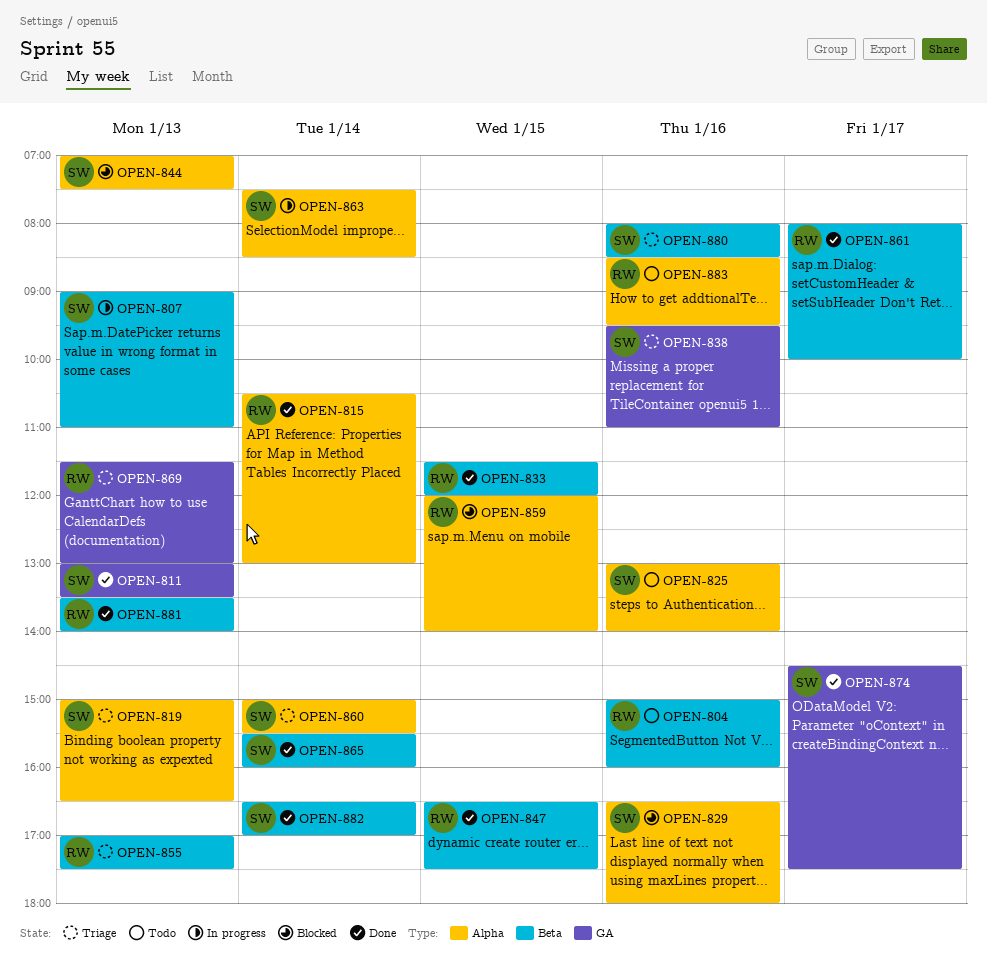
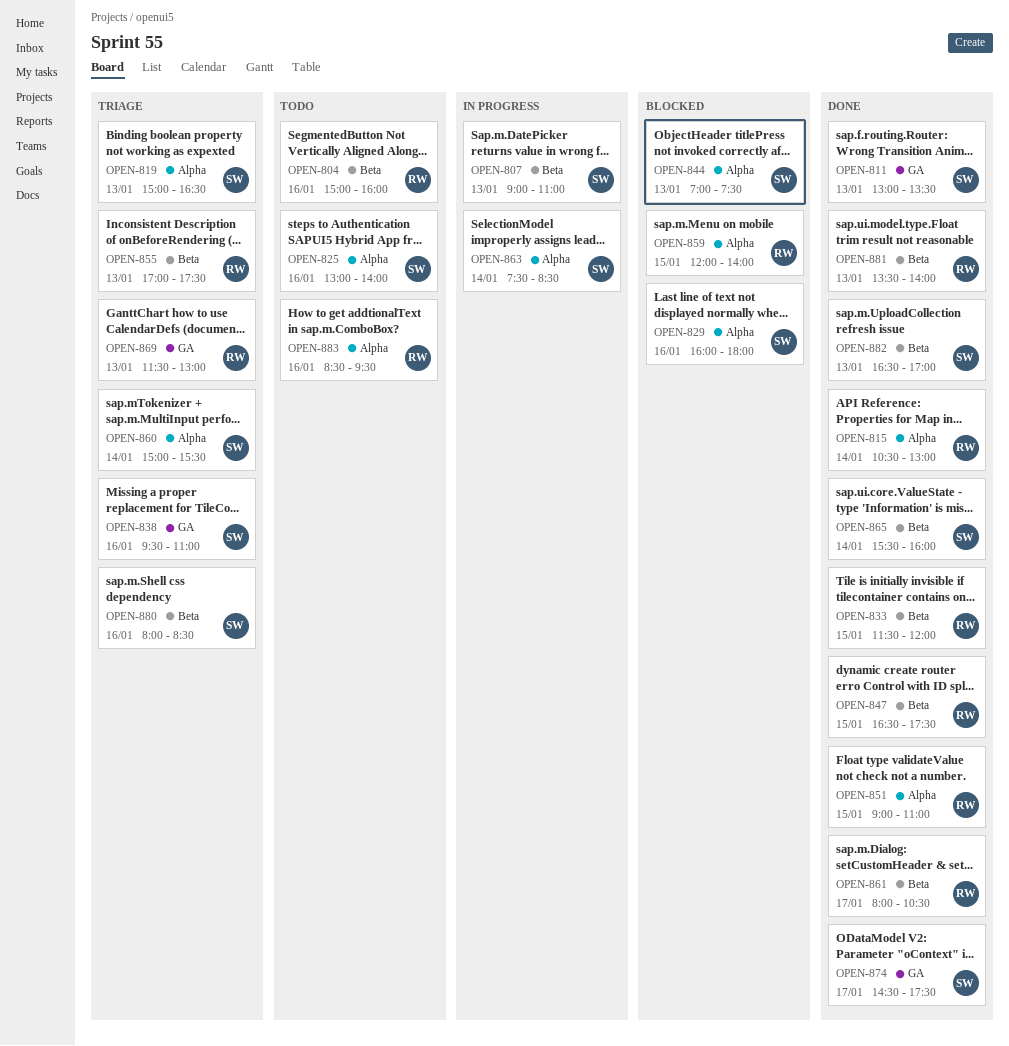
OPEN-829, begins: 16:30 -> 16:00
OPEN-851: none -> present
OPEN-861, ends: 10:00 -> 10:30
OPEN-882, day: Jan 14 -> Jan 13

